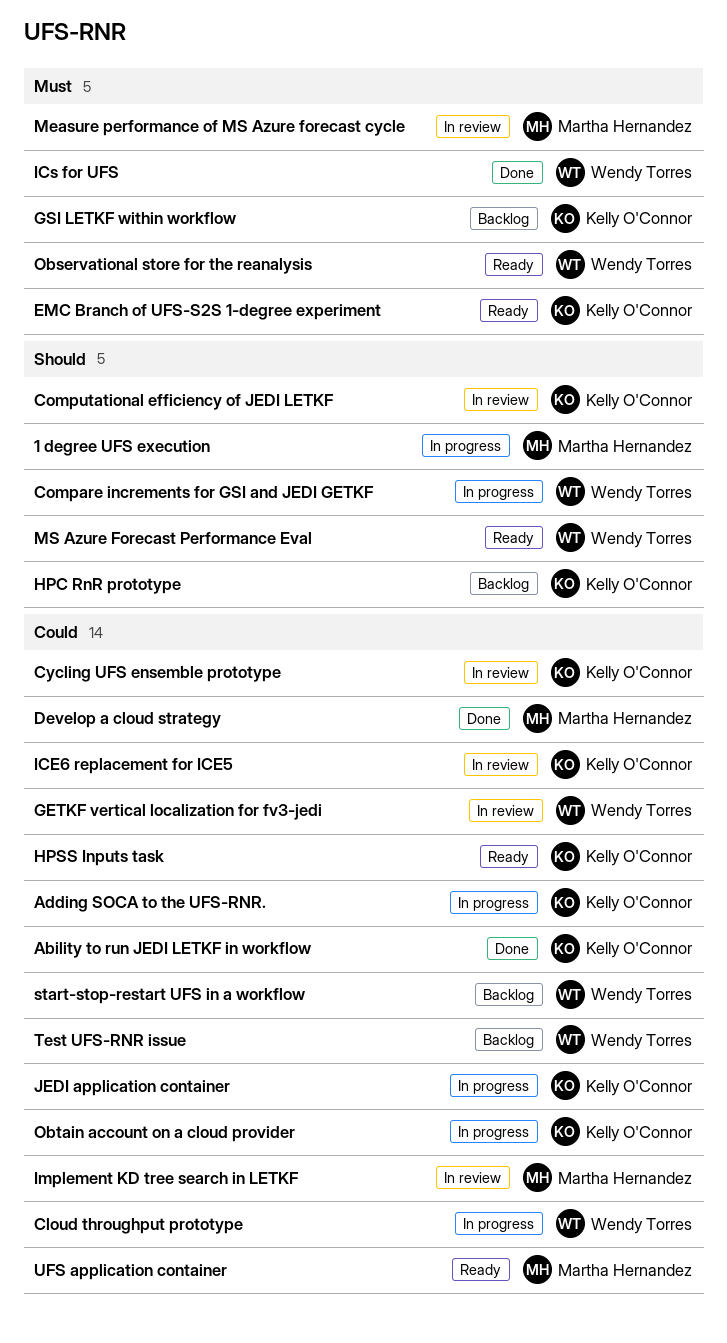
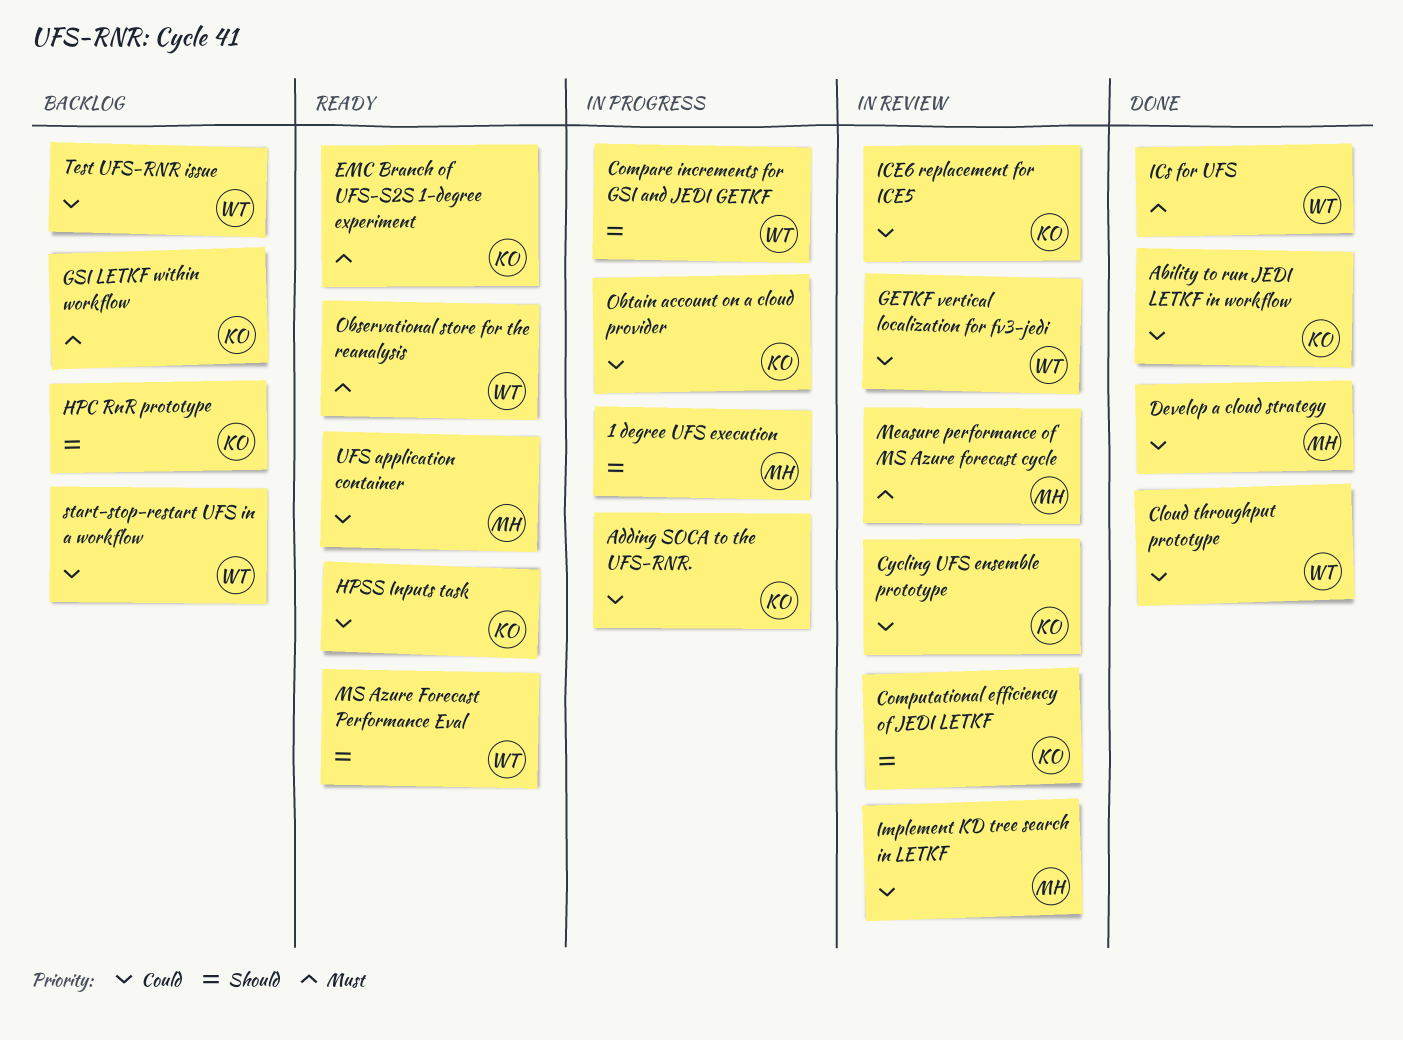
Cloud throughput prototype, status: In progress -> Done
JEDI application container: present -> none

